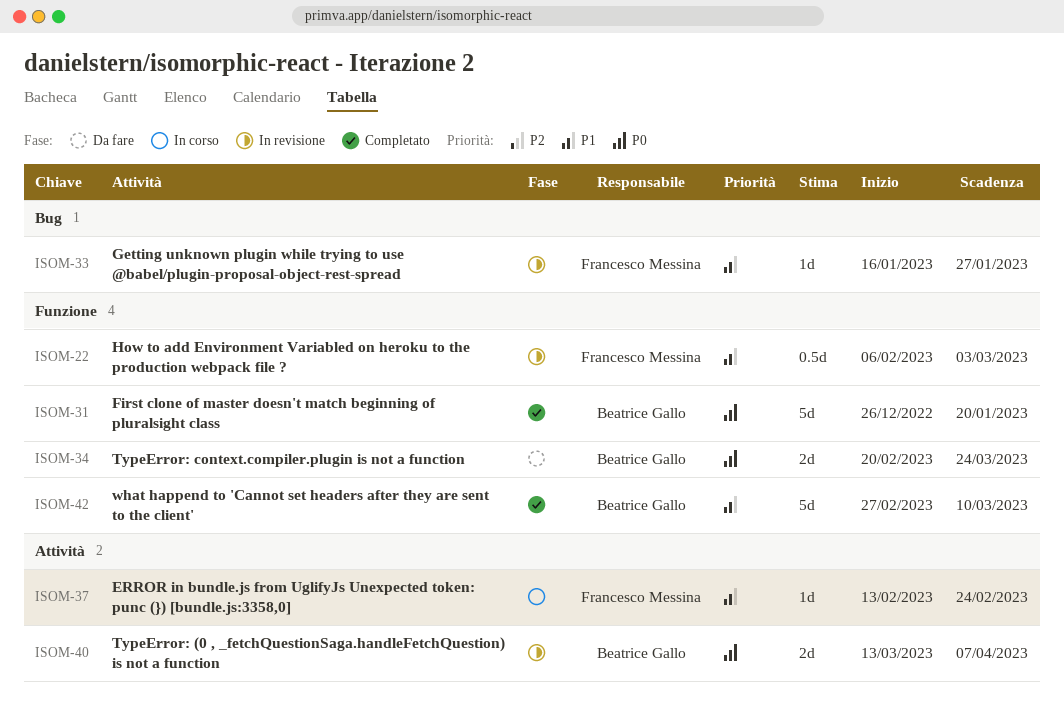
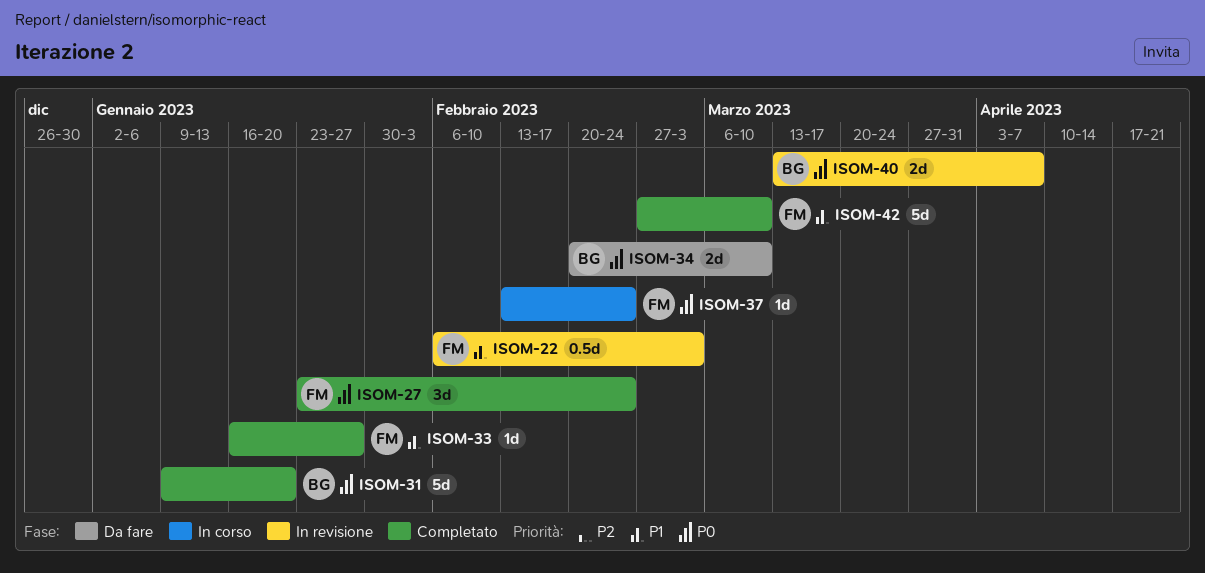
ISOM-27: none -> present
ISOM-31, start: Dec 26 -> Jan 9
ISOM-33, status: In revisione -> Completato
ISOM-34, due: Mar 24 -> Mar 10
ISOM-37, priority: P1 -> P0
ISOM-42, owner: Beatrice Gallo -> Francesco Messina

